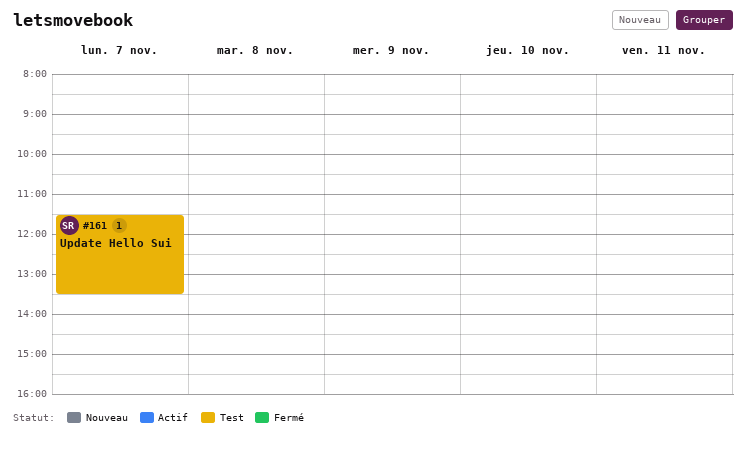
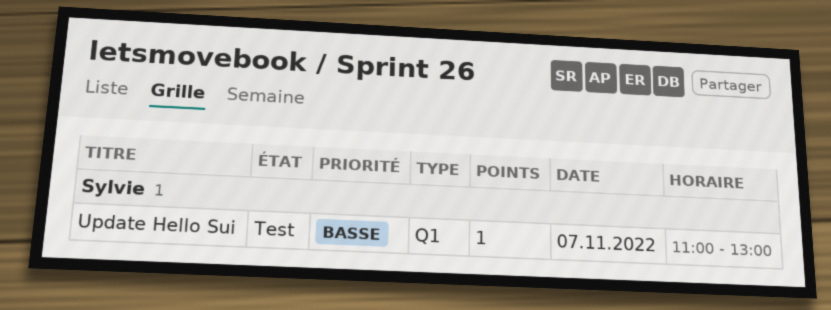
Update Hello Sui, begins: 11:30 -> 11:00
Update Hello Sui, ends: 13:30 -> 13:00

